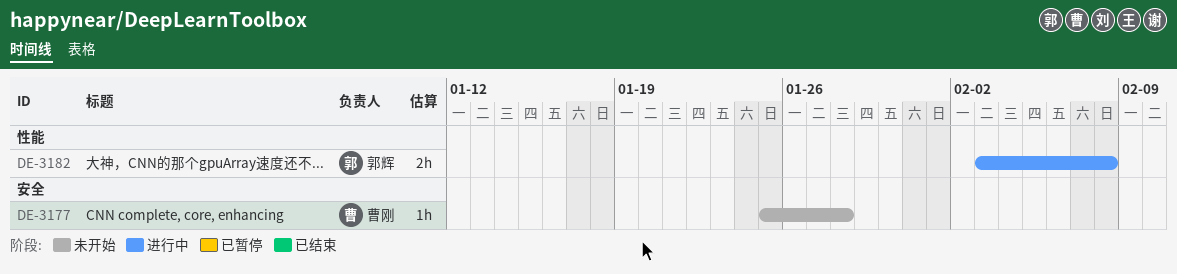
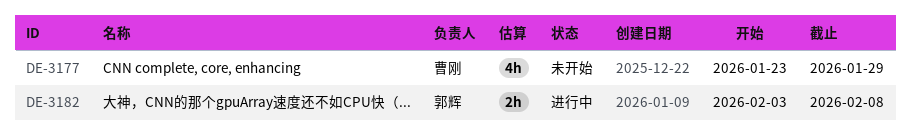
DE-3177, estimate: 1h -> 4h
DE-3177, start: Jan 25 -> Jan 23
DE-3177, due: Jan 28 -> Jan 29

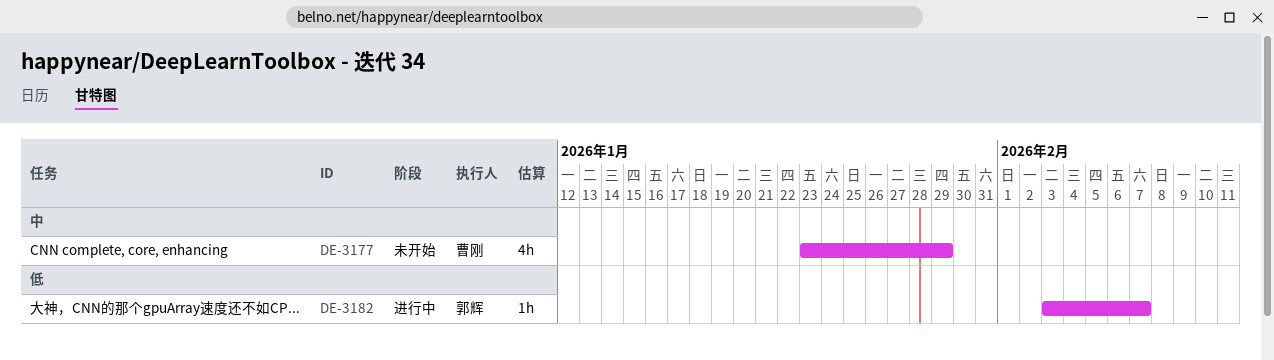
DE-3182, estimate: 2h -> 1h
DE-3182, due: Feb 8 -> Feb 7

